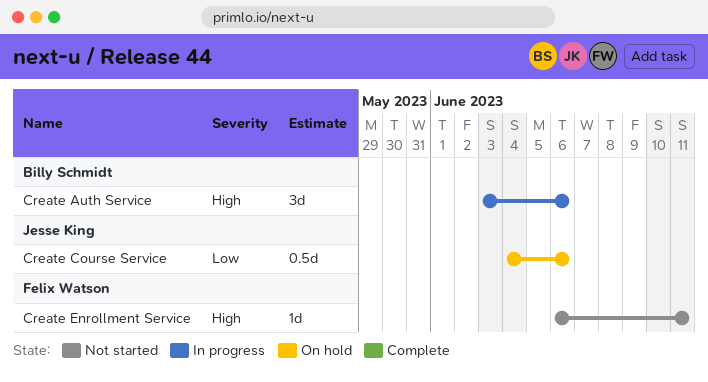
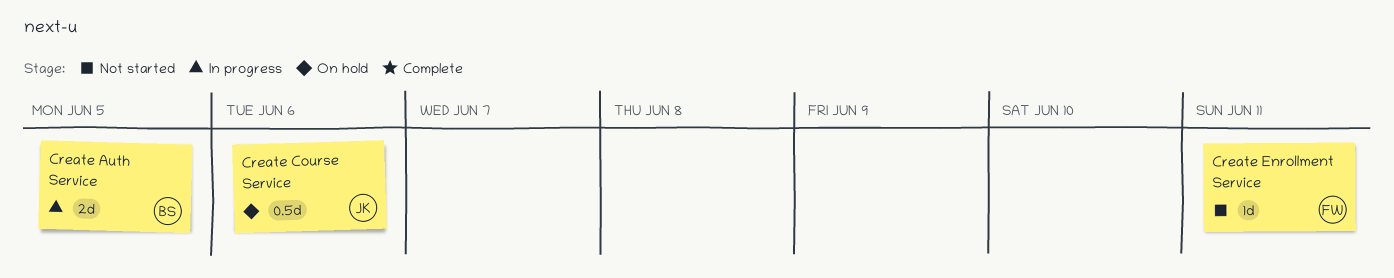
Create Auth Service, estimate: 3d -> 2d
Create Auth Service, due: Jun 6 -> Jun 5

